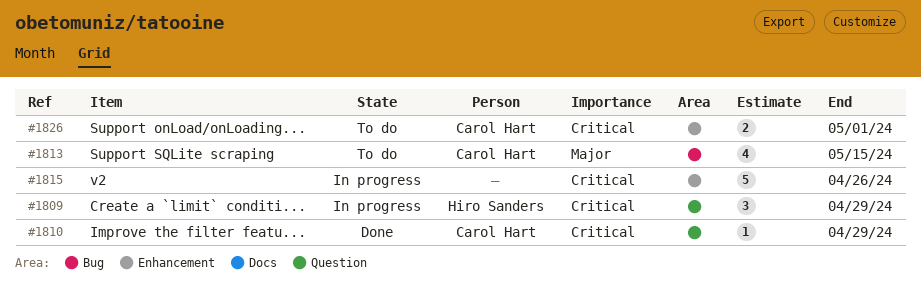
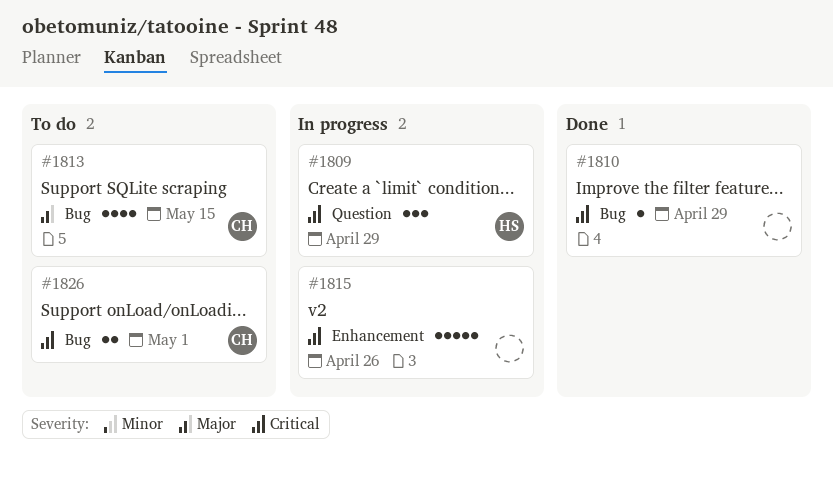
#1810, owner: Carol Hart -> none
#1810, label: Question -> Bug
#1826, label: Enhancement -> Bug

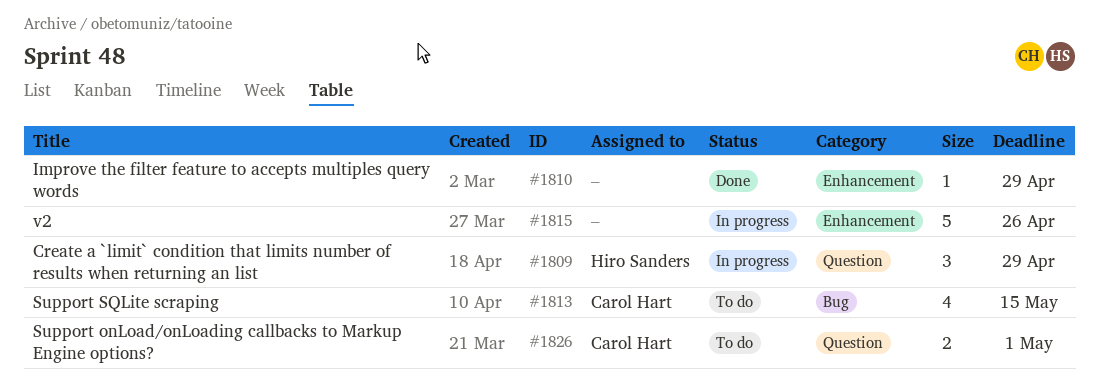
#1810, label: Bug -> Enhancement
#1826, label: Bug -> Question

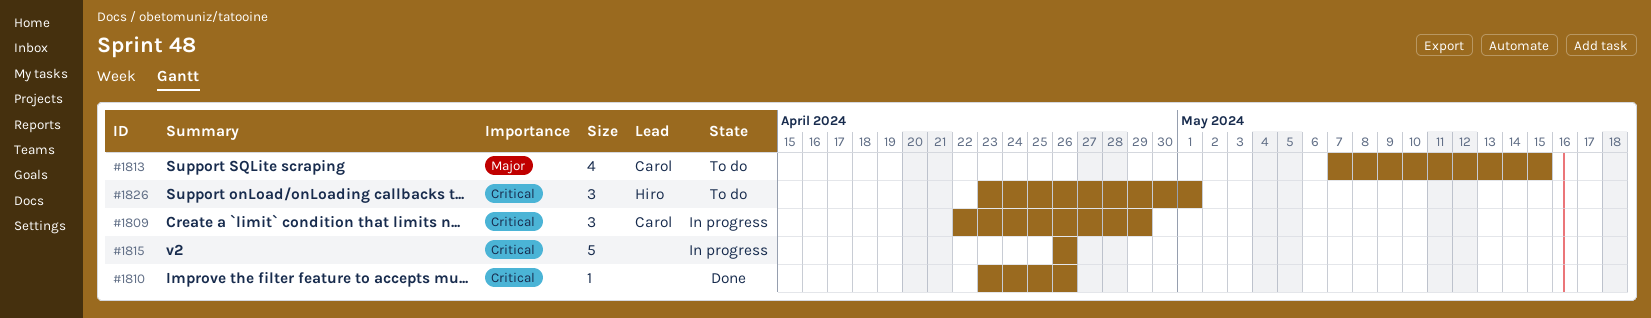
#1809, owner: Hiro Sanders -> Carol Hart
#1810, due: Apr 29 -> Apr 26
#1826, owner: Carol Hart -> Hiro Sanders
#1826, estimate: 2 -> 3

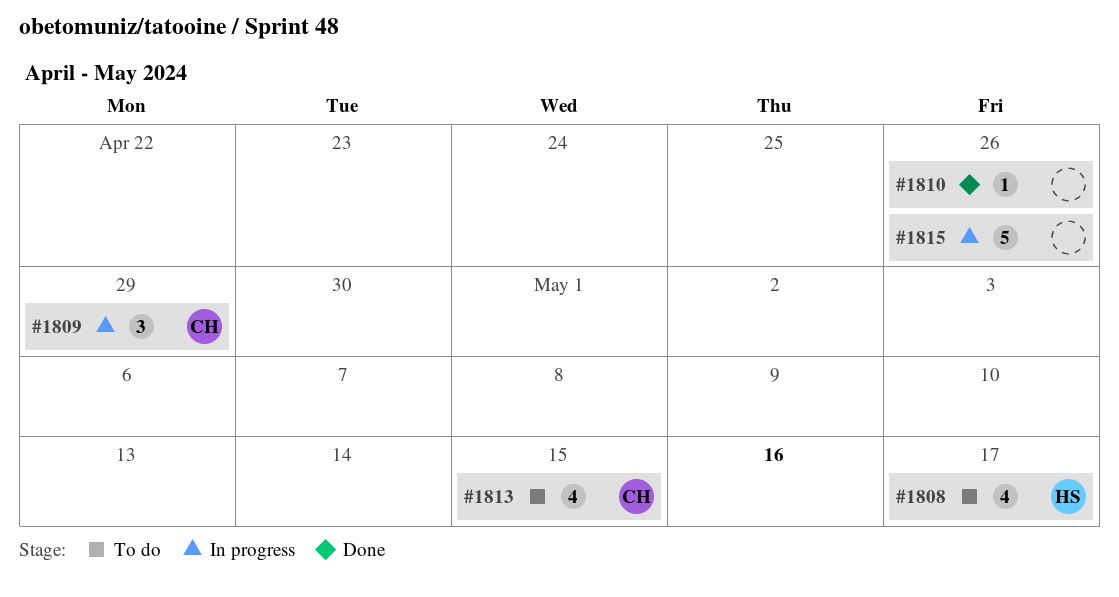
#1808: none -> present
#1826: present -> none

